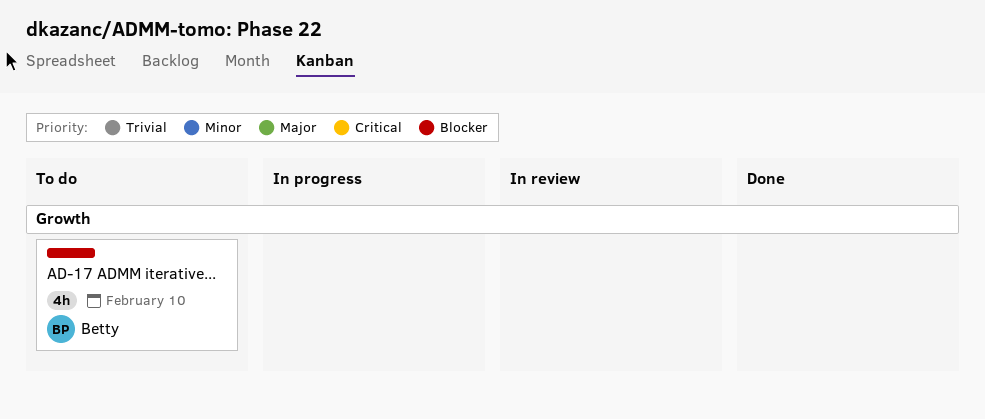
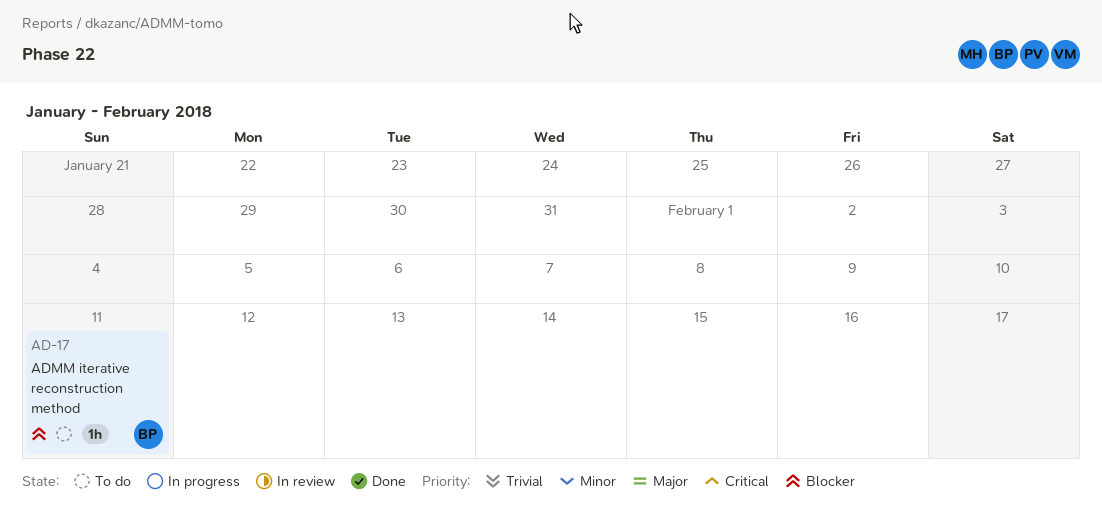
AD-17, estimate: 4h -> 1h
AD-17, due: Feb 10 -> Feb 11

